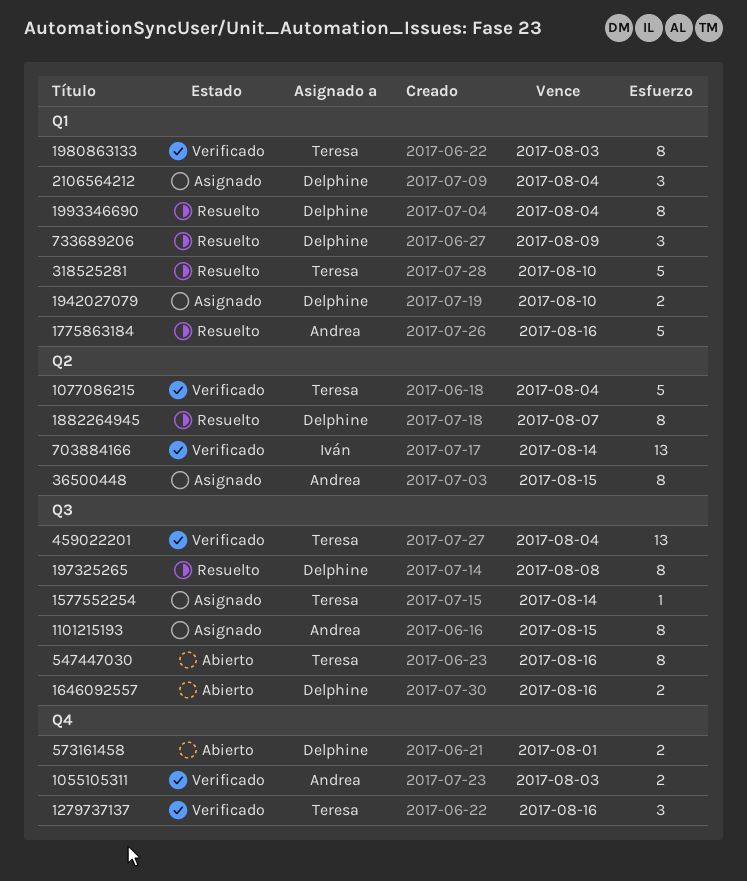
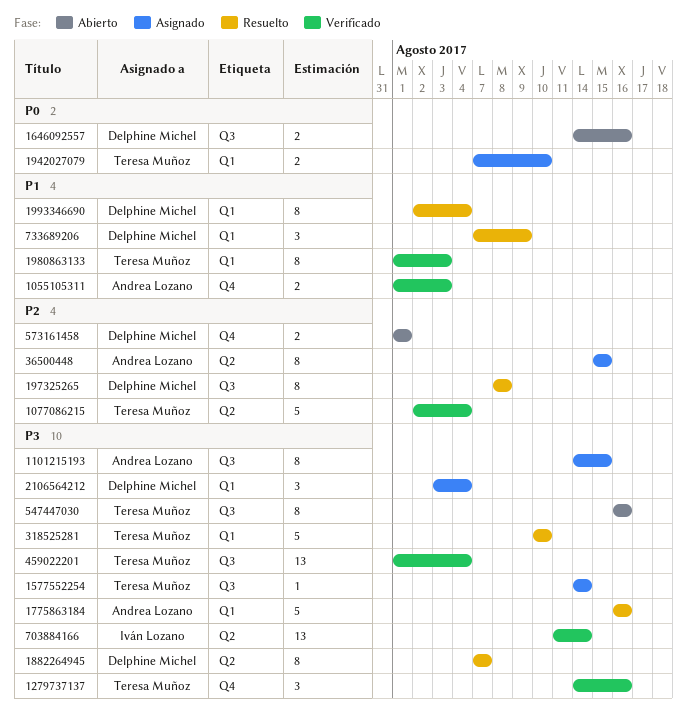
1942027079, owner: Delphine Michel -> Teresa Muñoz

